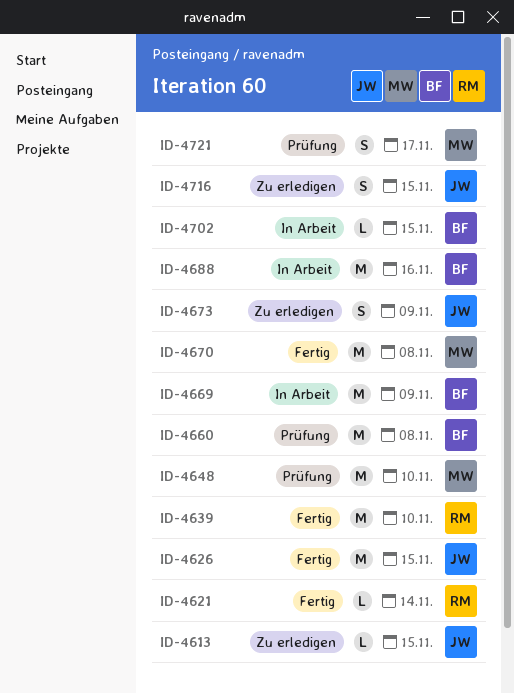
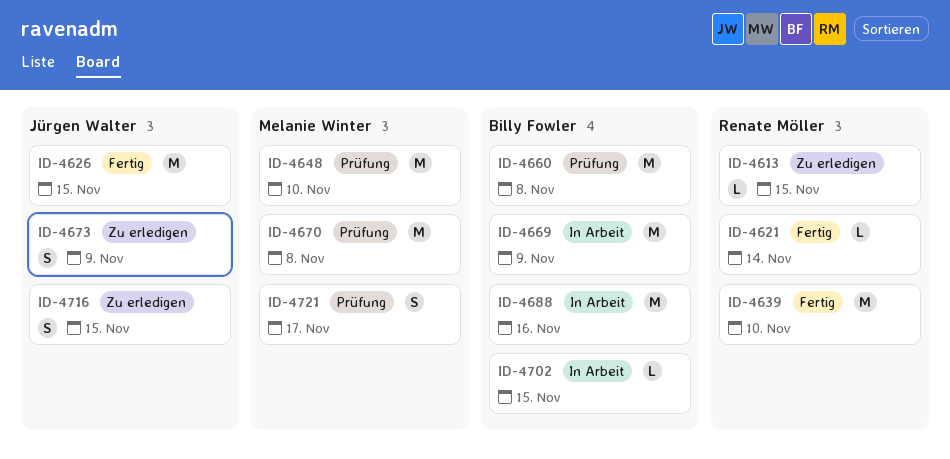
ID-4613, owner: Jürgen Walter -> Renate Möller
ID-4670, status: Fertig -> Prüfung

